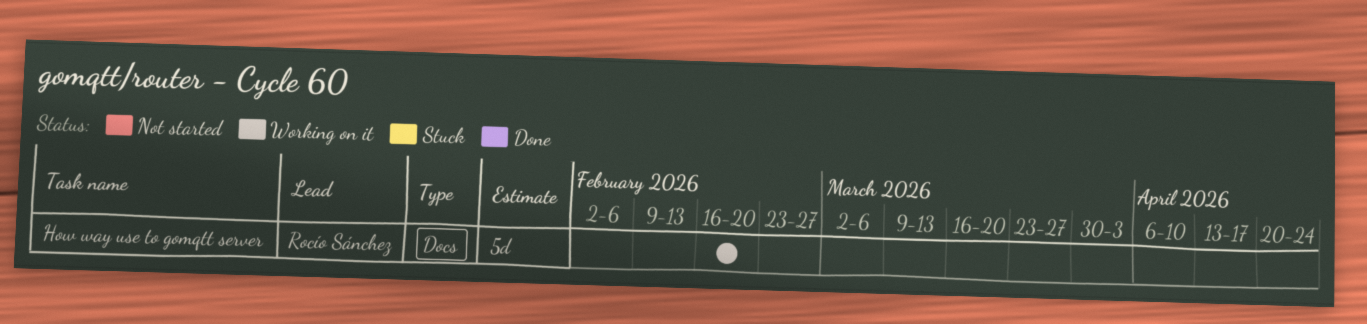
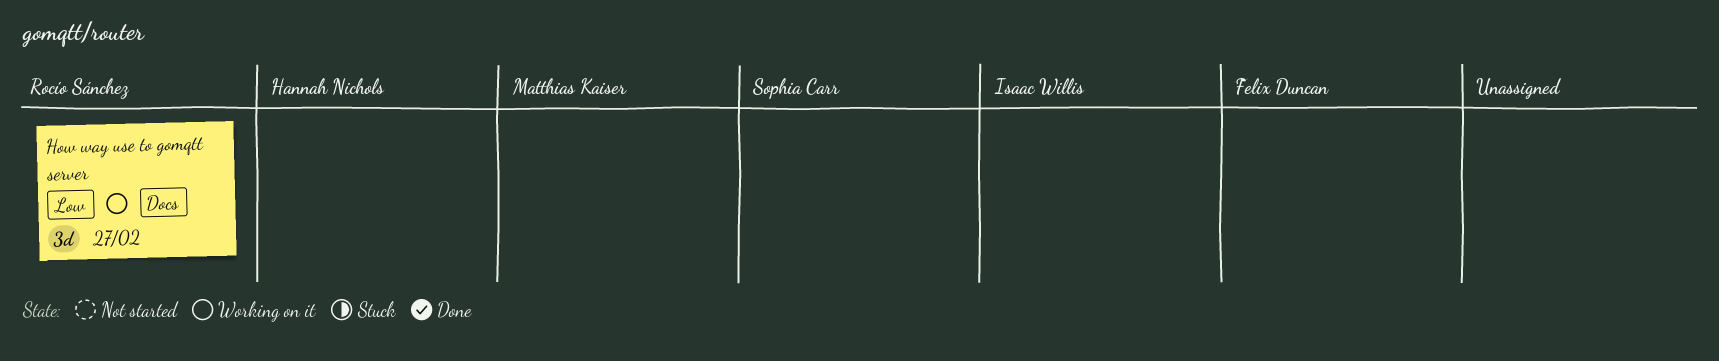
How way use to gomqtt server, estimate: 5d -> 3d
How way use to gomqtt server, due: Feb 20 -> Feb 27

